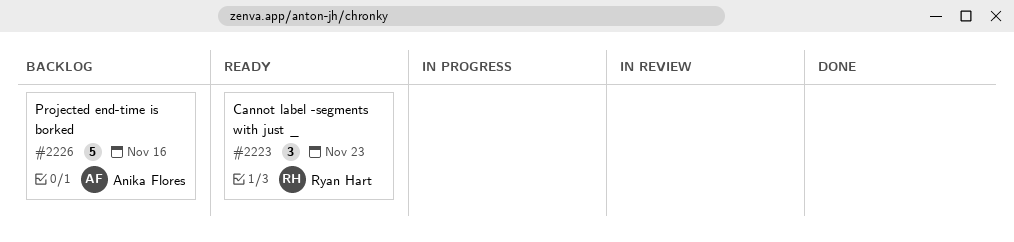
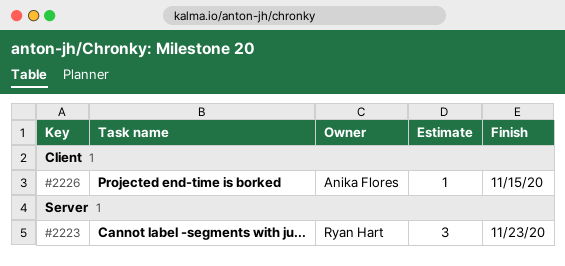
#2226, estimate: 5 -> 1
#2226, due: Nov 16 -> Nov 15

